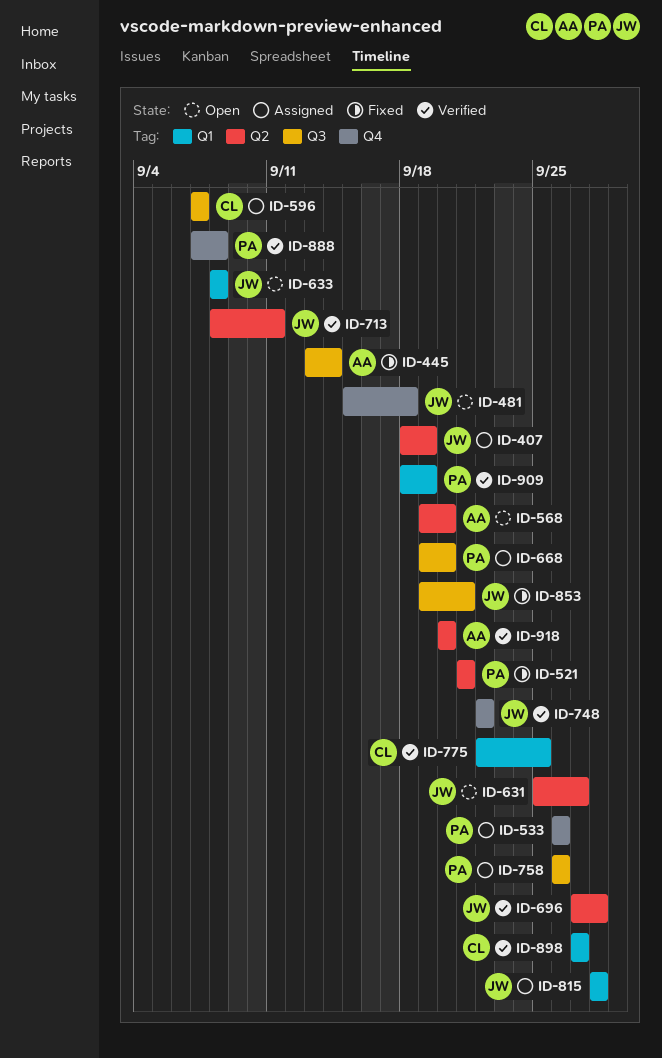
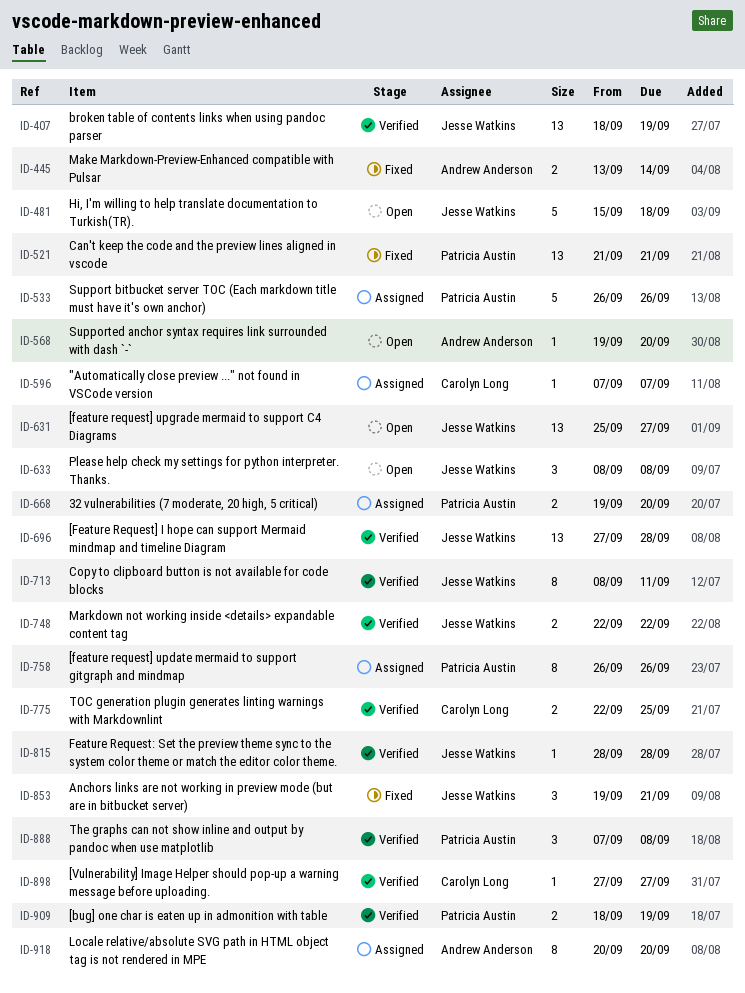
ID-407, status: Assigned -> Verified
ID-815, status: Assigned -> Verified
ID-918, status: Verified -> Assigned

